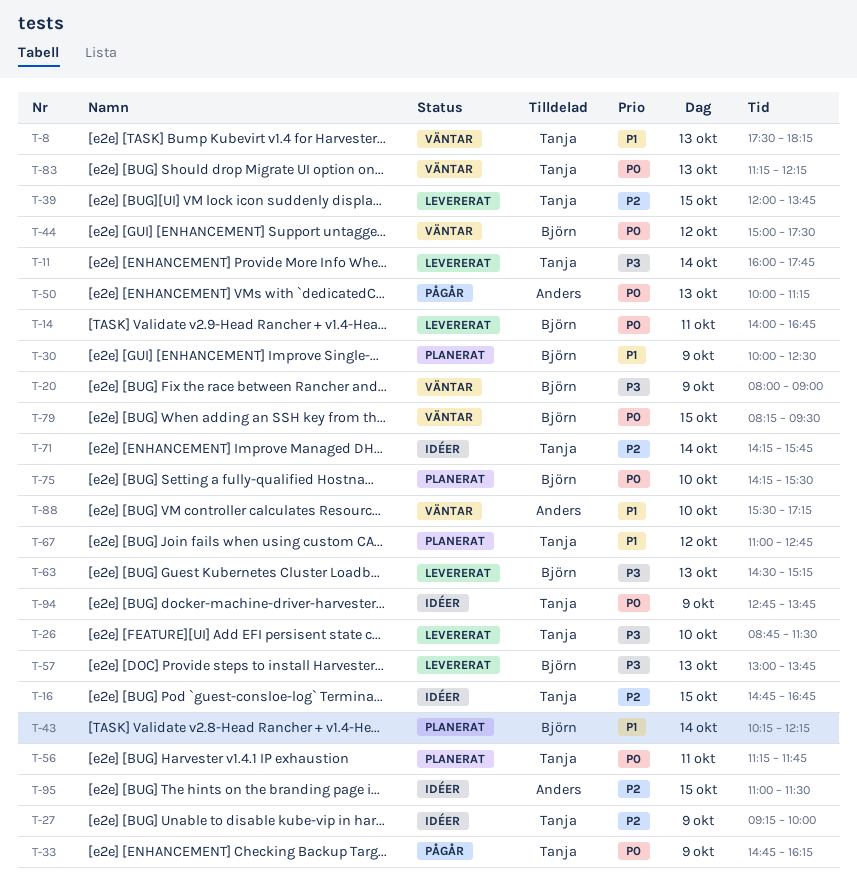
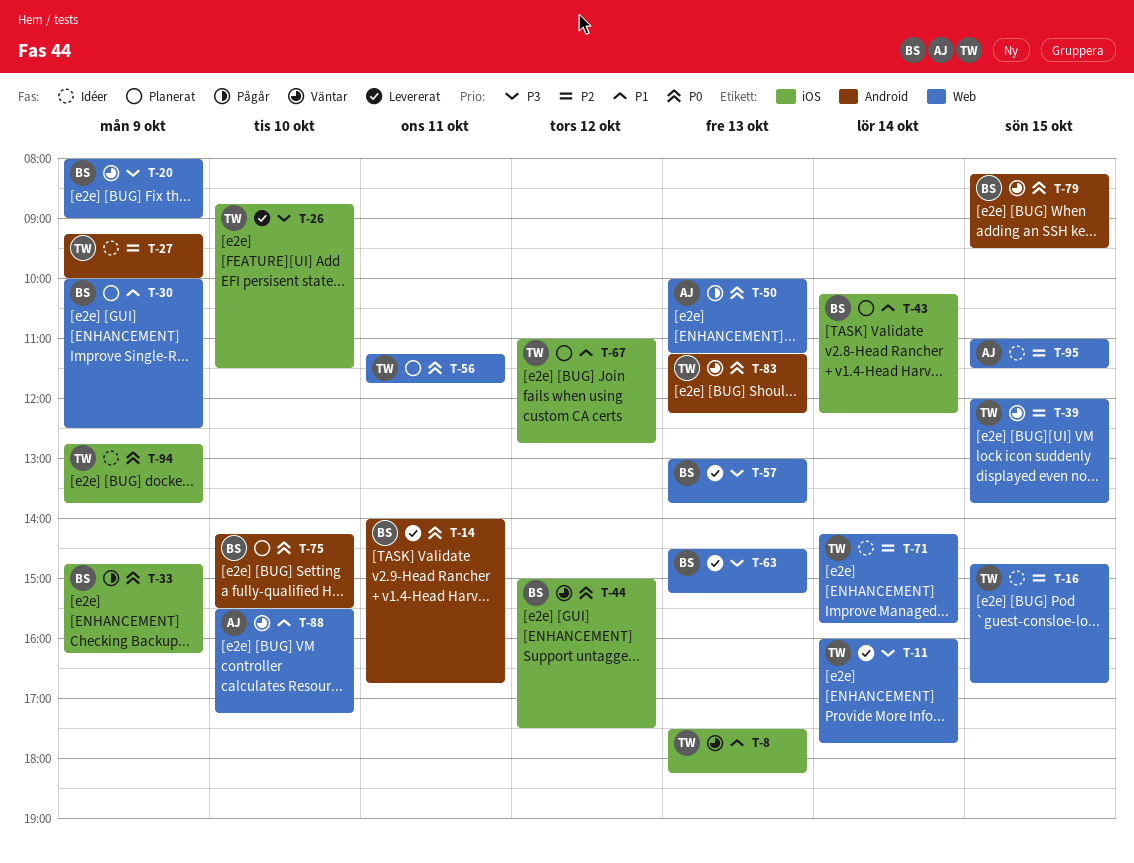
T-33, owner: Tanja -> Björn
T-39, status: Levererat -> Väntar

